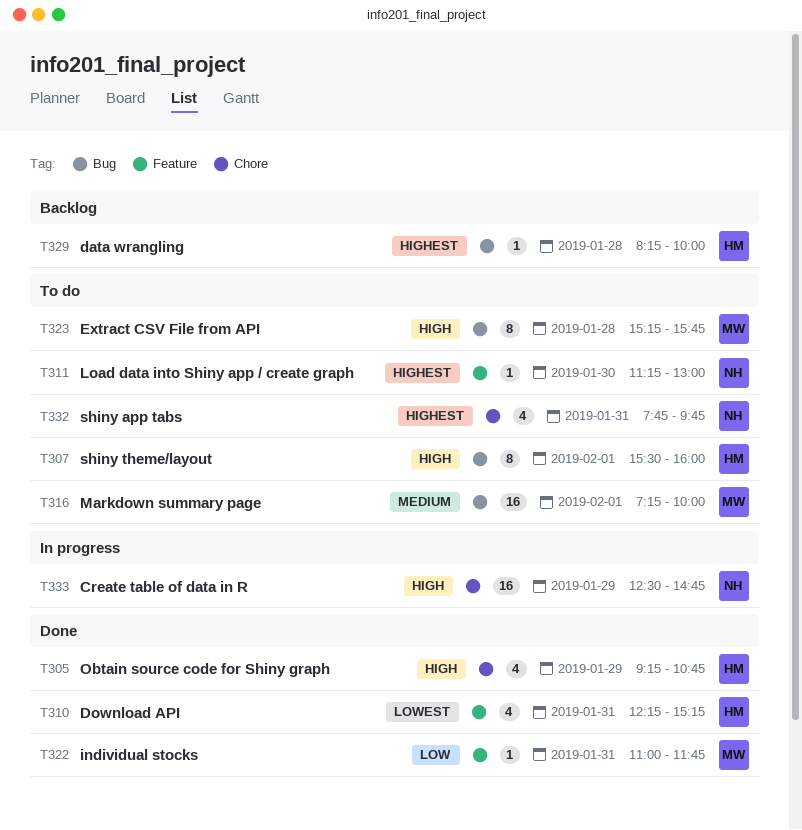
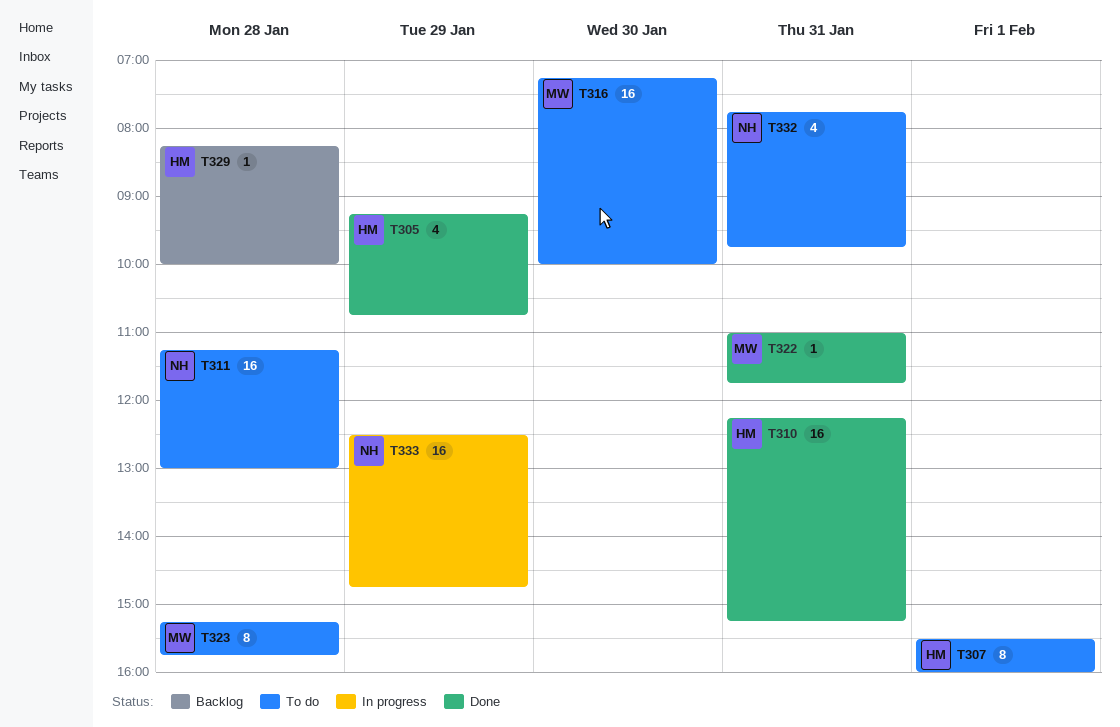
T310, estimate: 4 -> 16
T311, estimate: 1 -> 16
T311, day: Jan 30 -> Jan 28
T316, day: Feb 1 -> Jan 30

